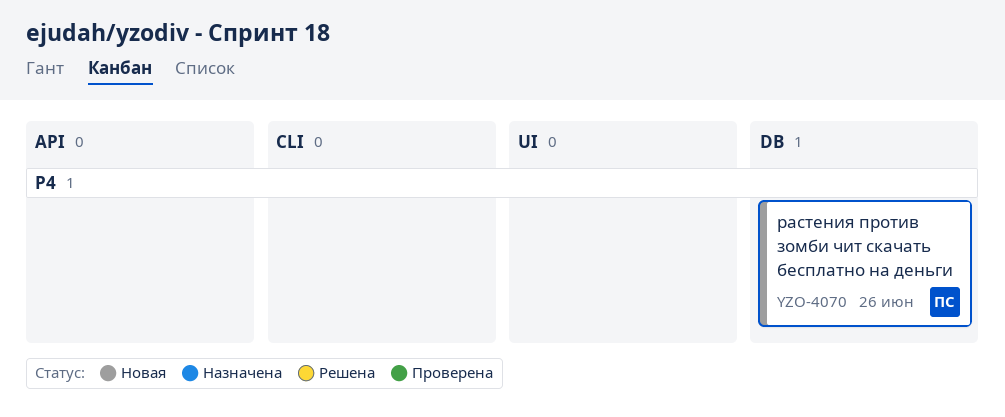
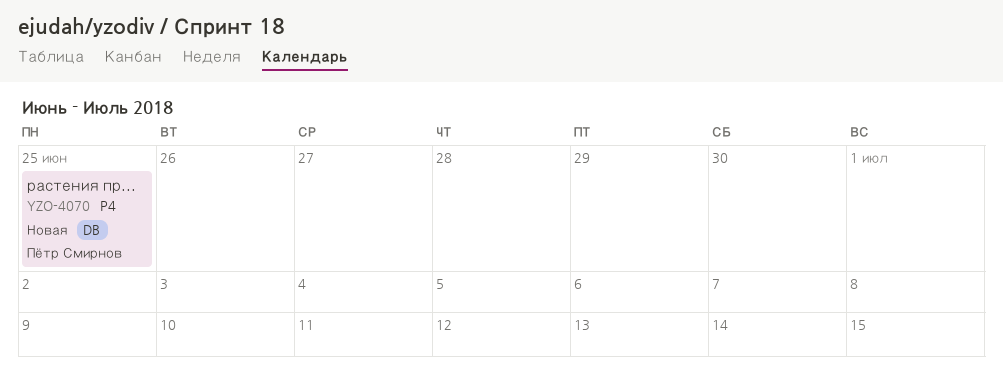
YZO-4070, due: Jun 26 -> Jun 25

